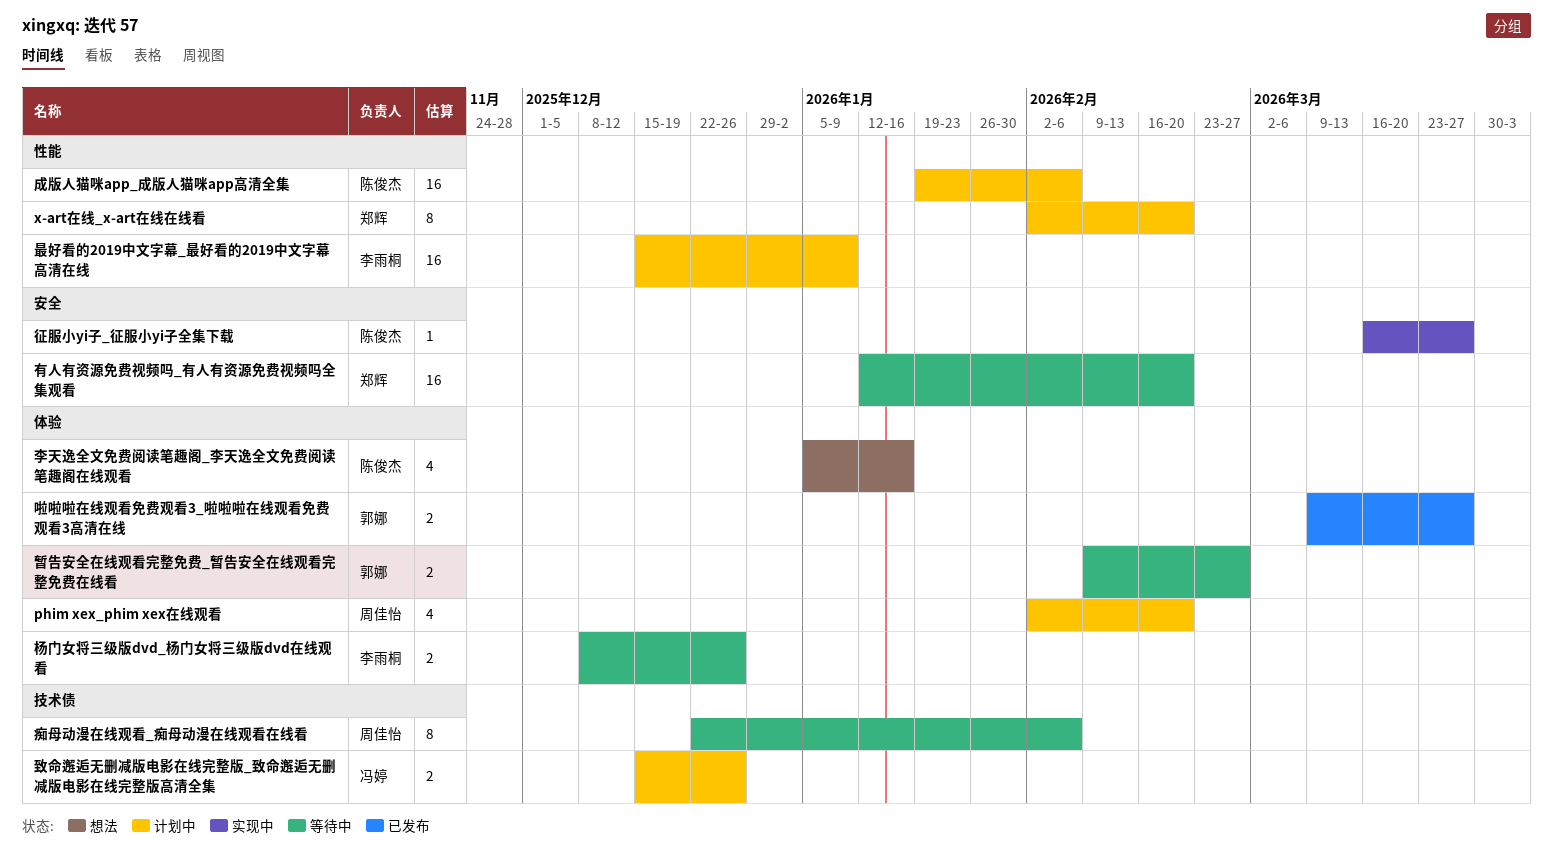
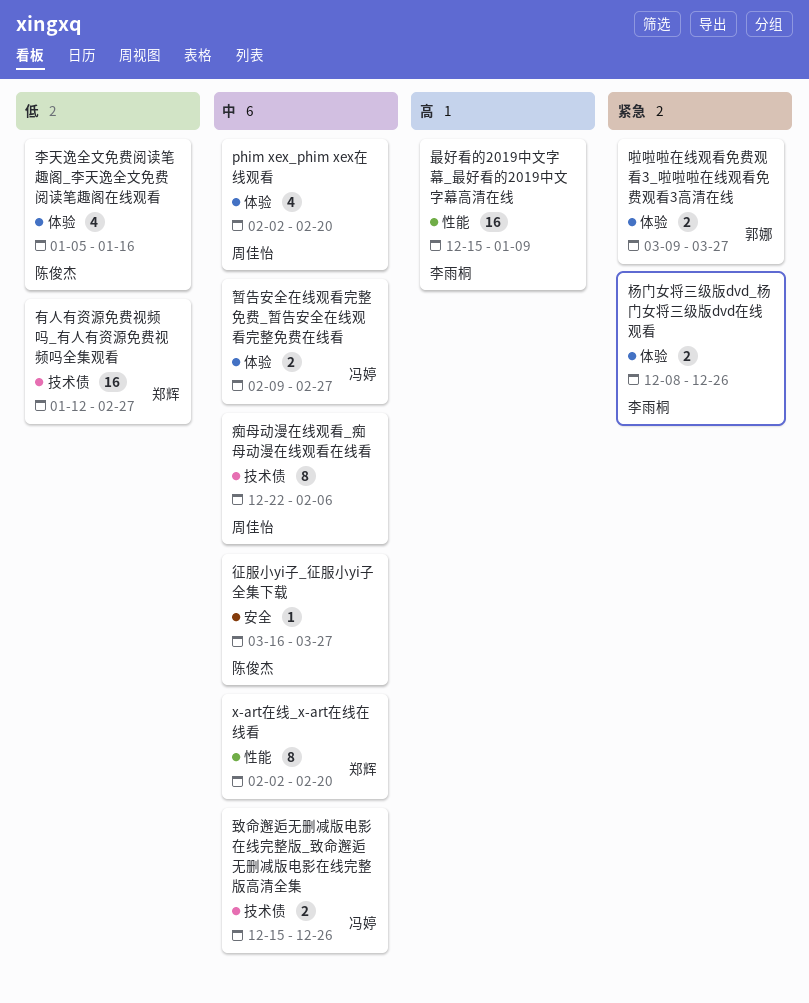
成版人猫咪app_成版人猫咪app高清全集: present -> none
暂告安全在线观看完整免费_暂告安全在线观看完整免费在线看, owner: 郭娜 -> 冯婷
有人有资源免费视频吗_有人有资源免费视频吗全集观看, label: 安全 -> 技术债
有人有资源免费视频吗_有人有资源免费视频吗全集观看, due: Feb 20 -> Feb 27

